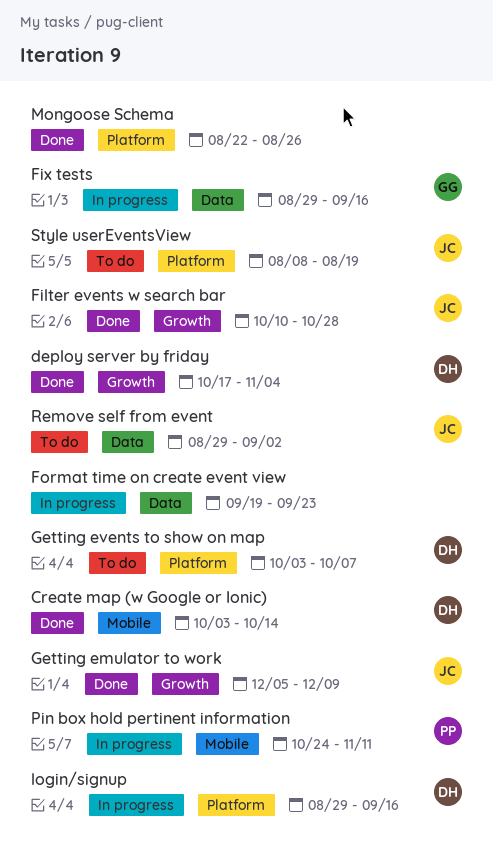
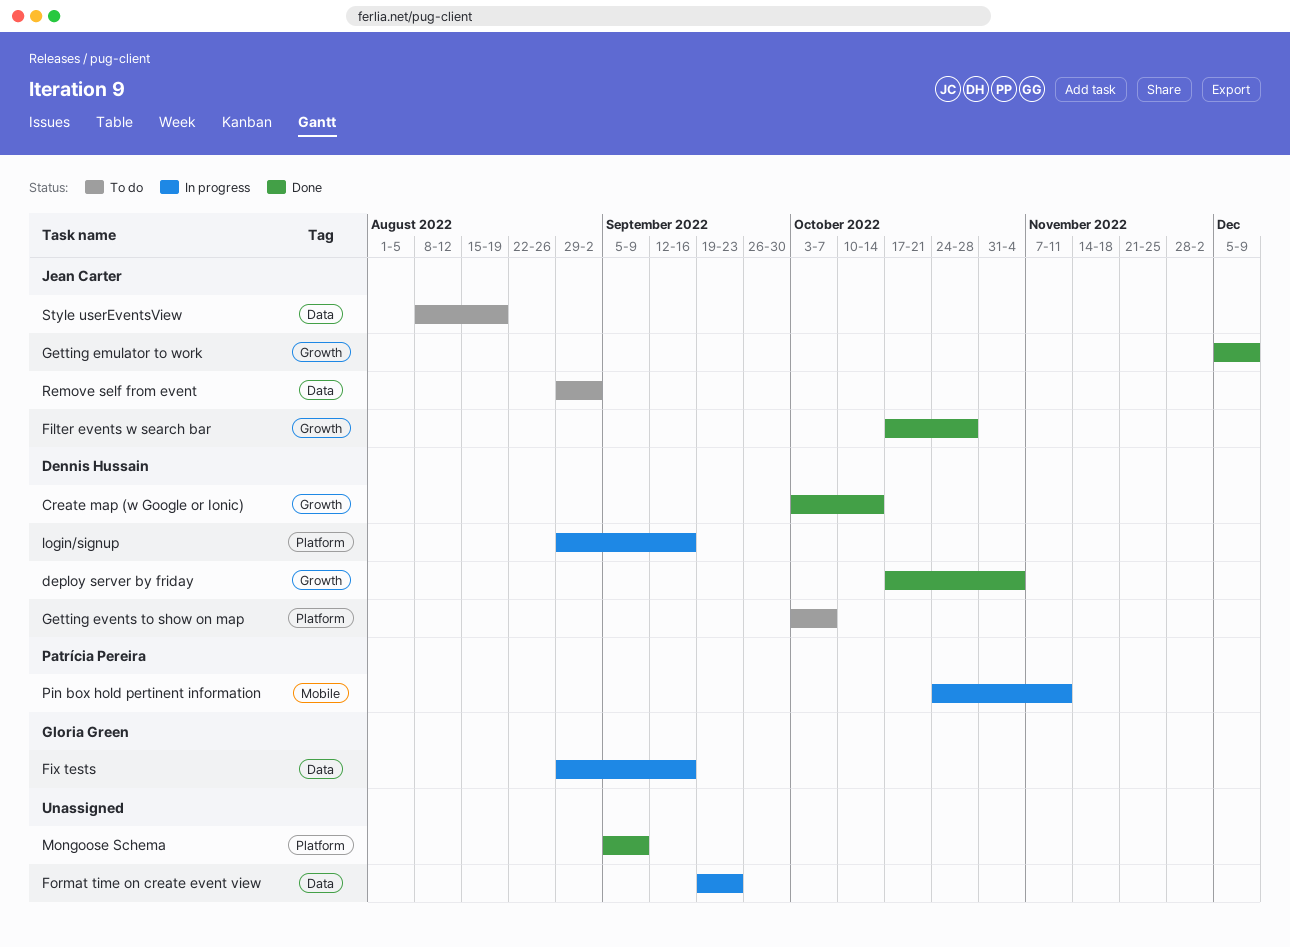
Create map (w Google or Ionic), label: Mobile -> Growth
Filter events w search bar, start: Oct 10 -> Oct 17
Mongoose Schema, start: Aug 22 -> Sep 5
Mongoose Schema, due: Aug 26 -> Sep 9
Style userEventsView, label: Platform -> Data

